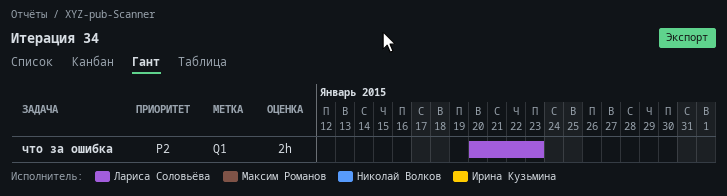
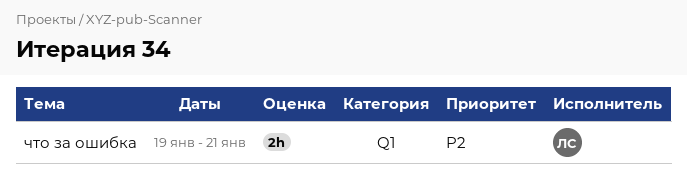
что за ошибка, start: Jan 20 -> Jan 19
что за ошибка, due: Jan 23 -> Jan 21

